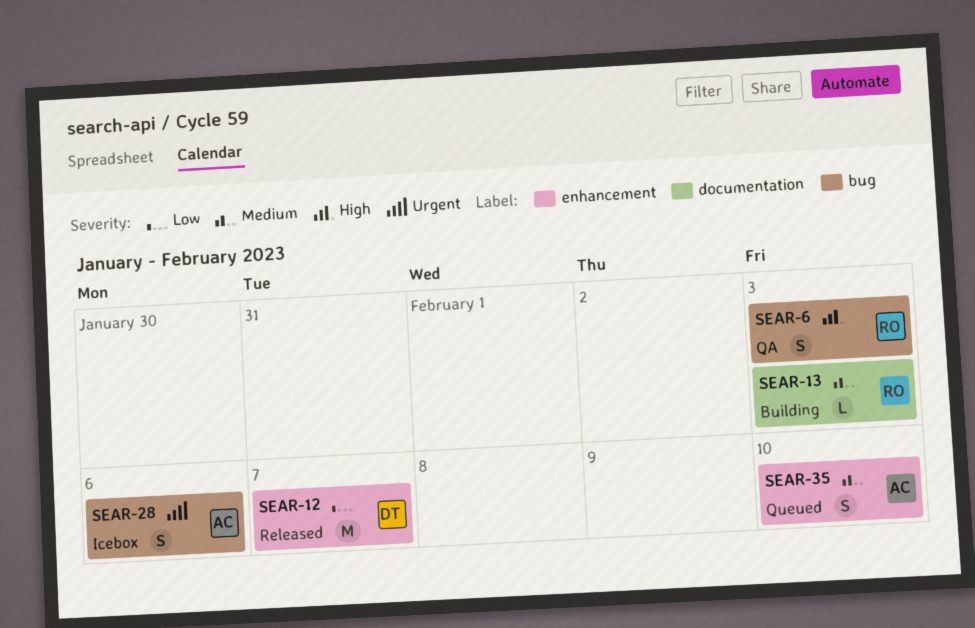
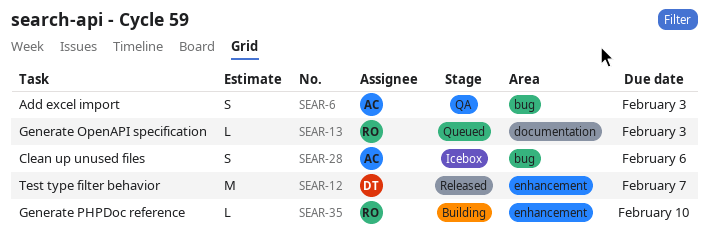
SEAR-6, owner: RO -> AC
SEAR-13, status: Building -> Queued
SEAR-35, status: Queued -> Building
SEAR-35, owner: AC -> RO
SEAR-35, estimate: S -> L

